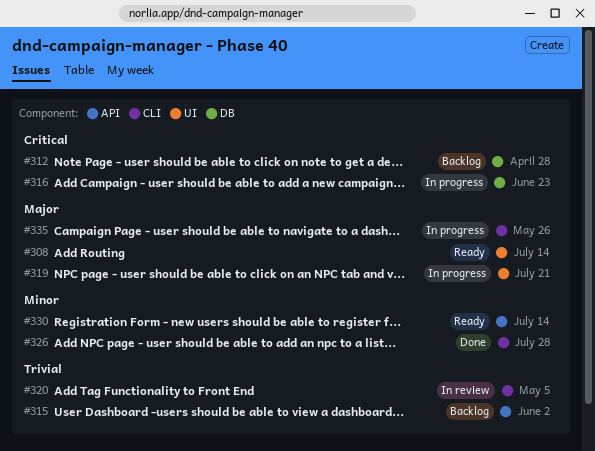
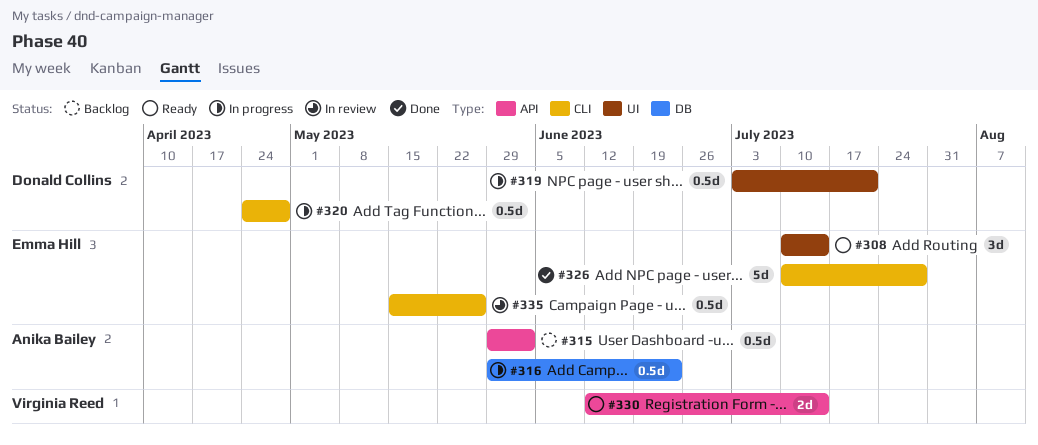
#312: present -> none
#320, status: In review -> In progress
#320, due: May 5 -> Apr 28
#335, status: In progress -> In review

